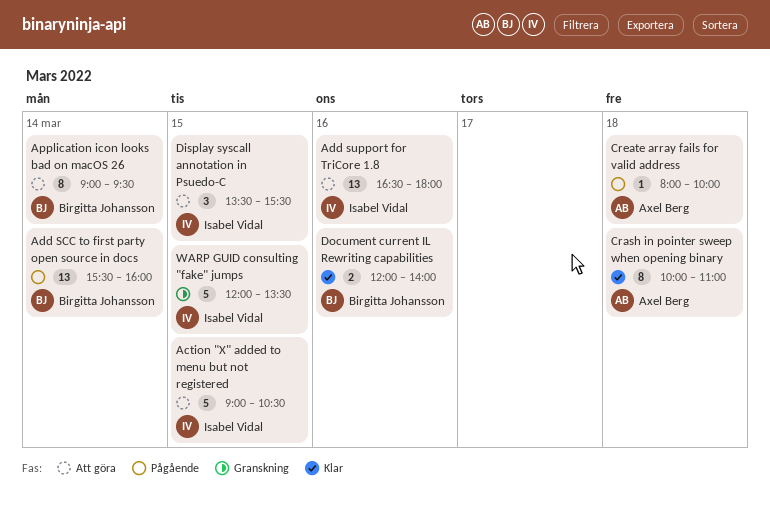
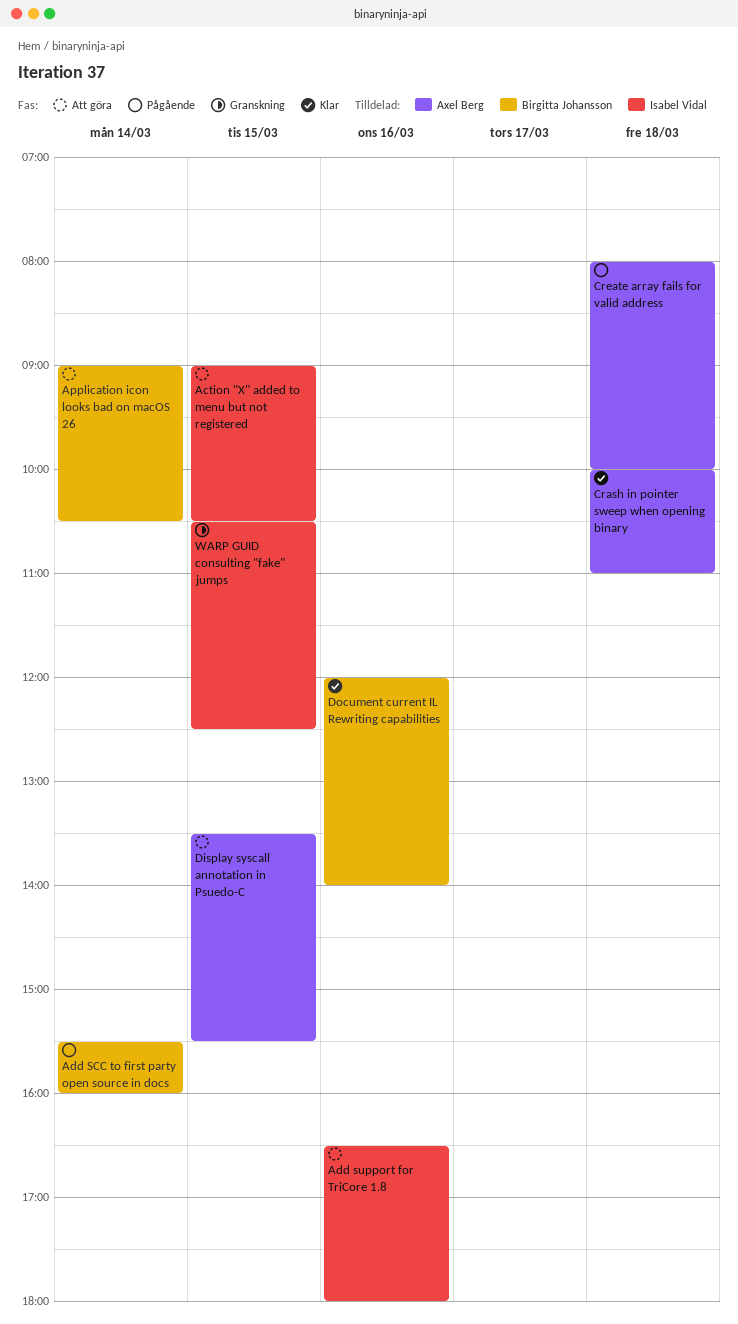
Application icon looks bad on macOS 26, ends: 09:30 -> 10:30
Display syscall annotation in Psuedo-C, owner: Isabel Vidal -> Axel Berg
WARP GUID consulting "fake" jumps, begins: 12:00 -> 10:30
WARP GUID consulting "fake" jumps, ends: 13:30 -> 12:30

